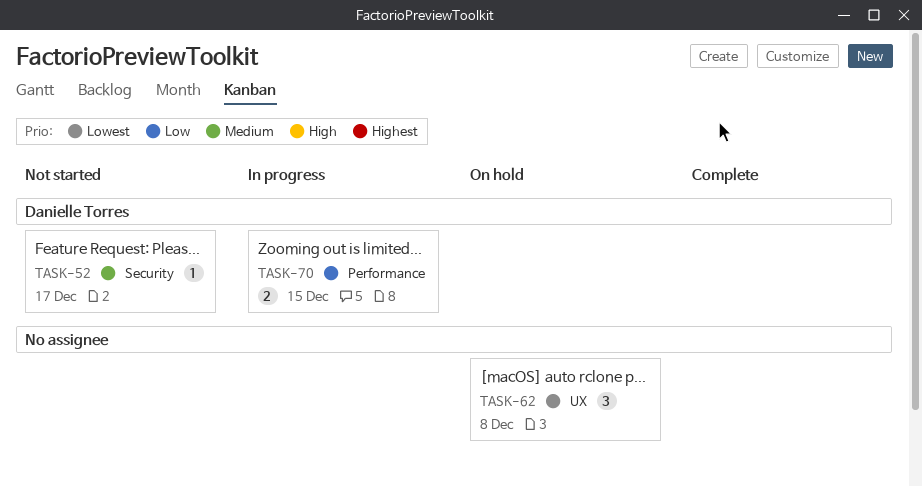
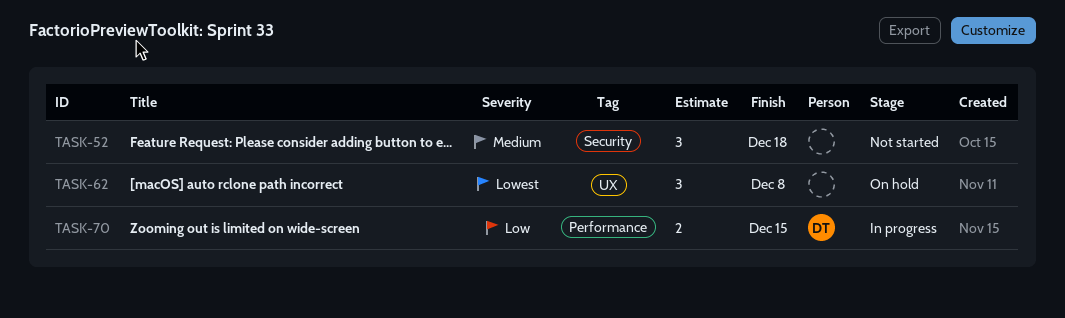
TASK-52, owner: Danielle Torres -> none
TASK-52, estimate: 1 -> 3
TASK-52, due: Dec 17 -> Dec 18

